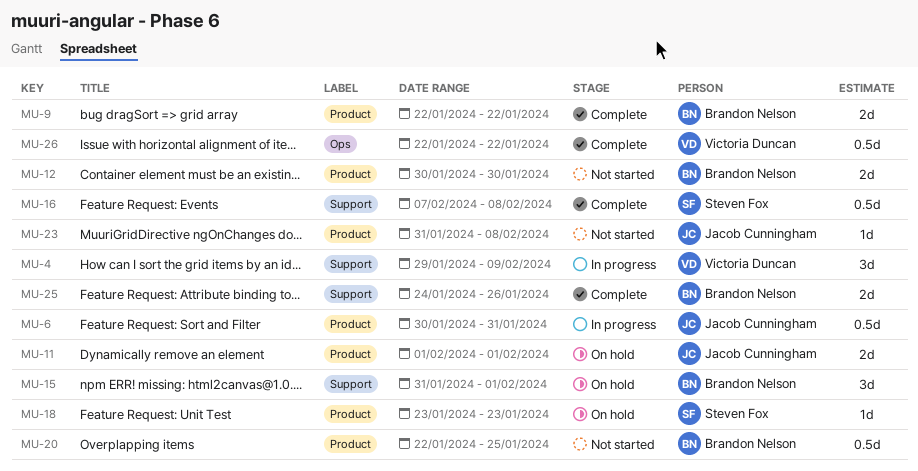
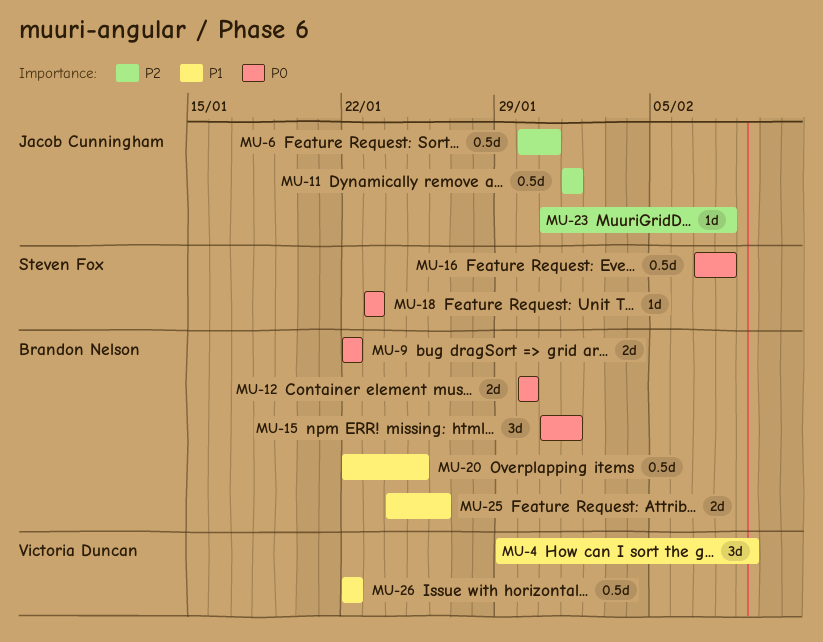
MU-11, estimate: 2d -> 0.5d

